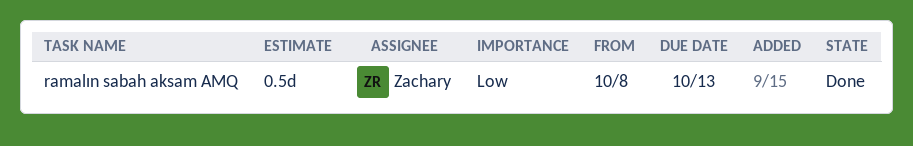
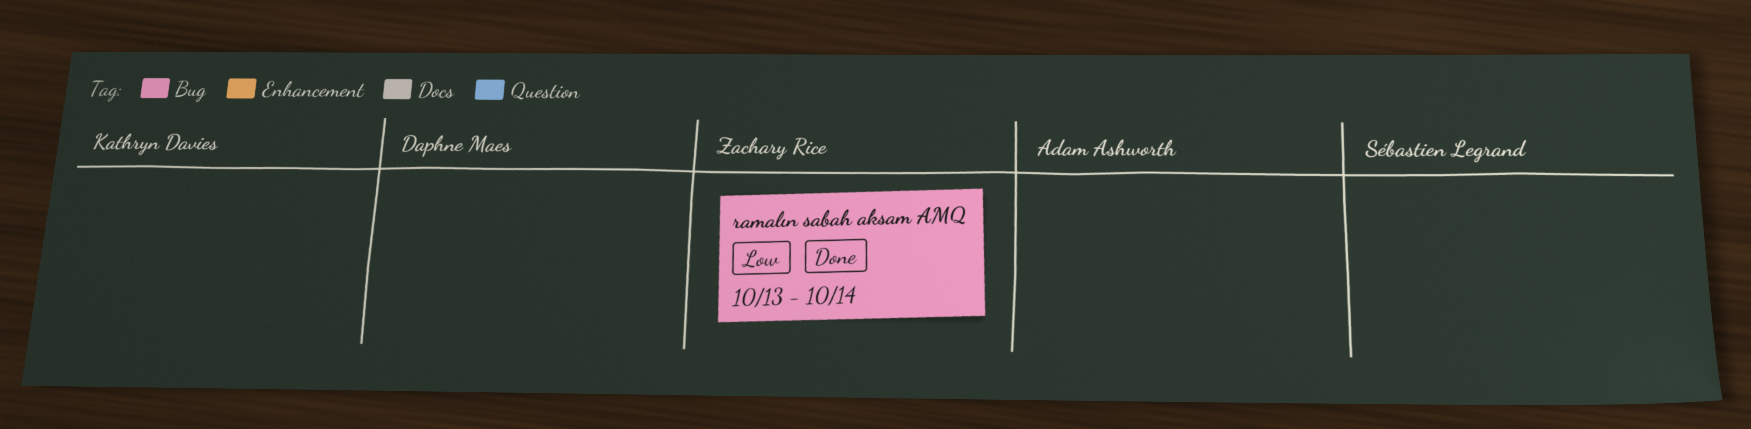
ramalın sabah aksam AMQ, start: Oct 8 -> Oct 13
ramalın sabah aksam AMQ, due: Oct 13 -> Oct 14

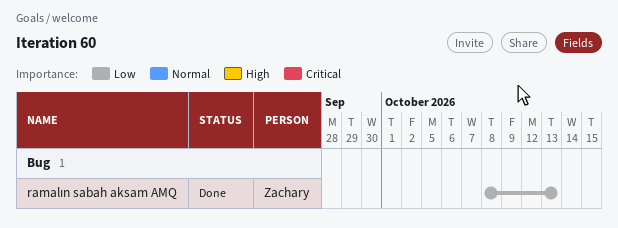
ramalın sabah aksam AMQ, start: Oct 13 -> Oct 8
ramalın sabah aksam AMQ, due: Oct 14 -> Oct 13

